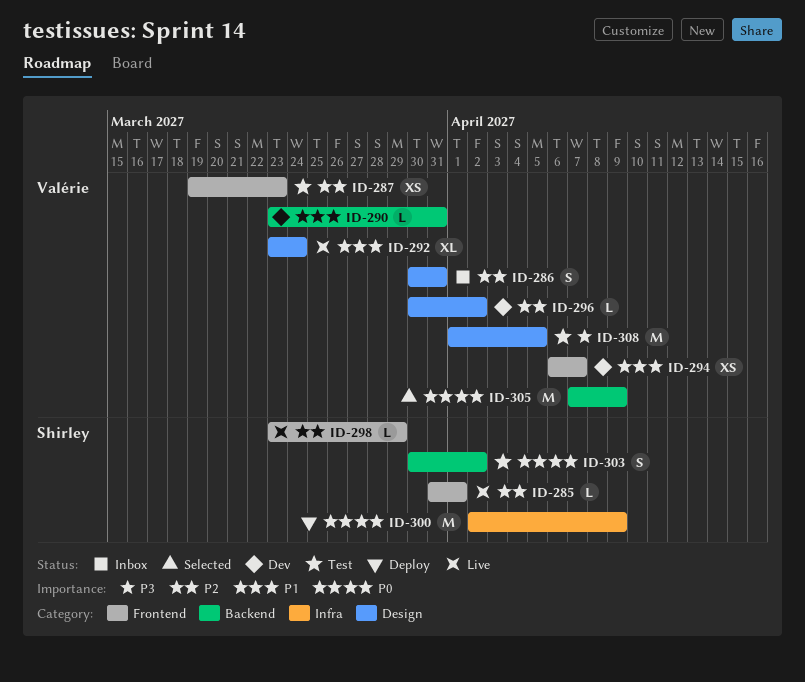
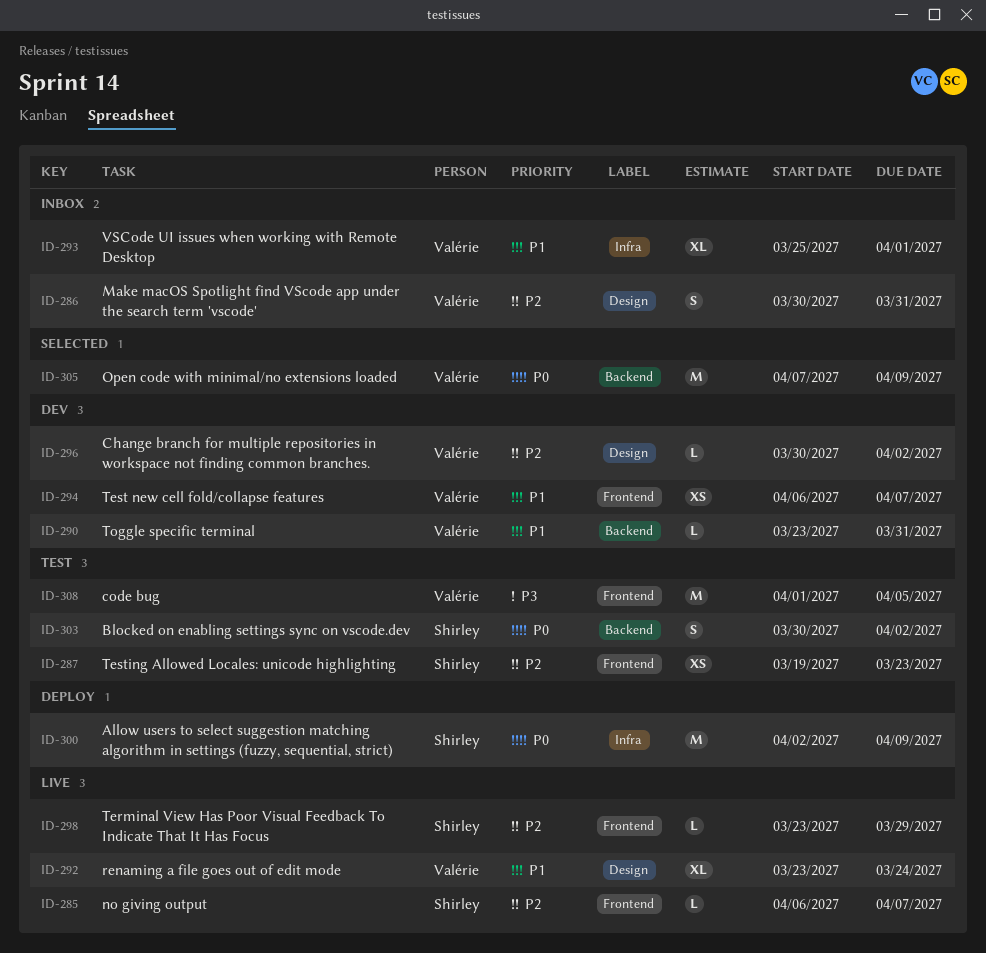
ID-285, start: Mar 31 -> Apr 6
ID-285, due: Apr 1 -> Apr 7
ID-287, owner: Valérie -> Shirley
ID-293: none -> present
ID-308, label: Design -> Frontend

